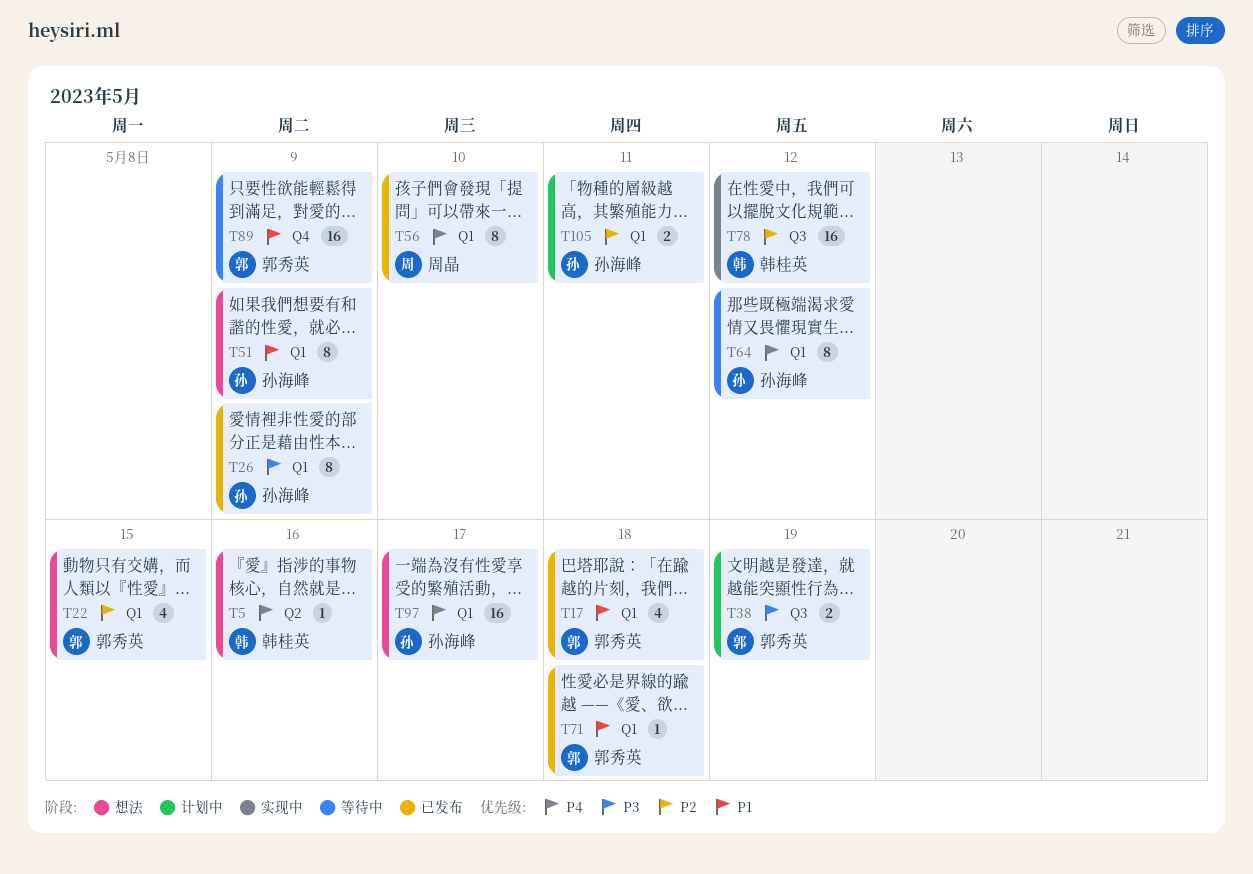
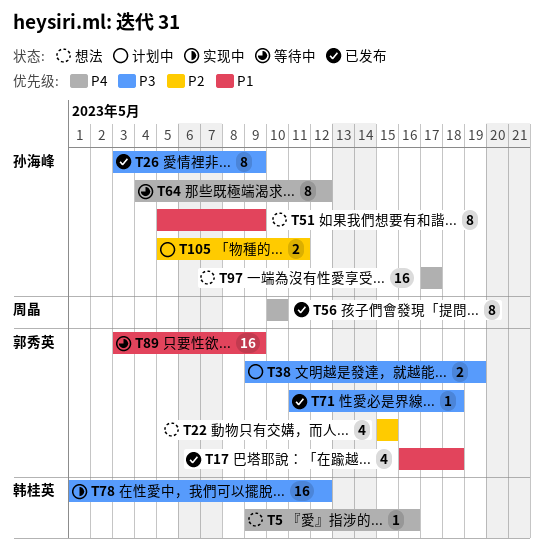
T71, priority: P1 -> P3
T78, priority: P2 -> P3

